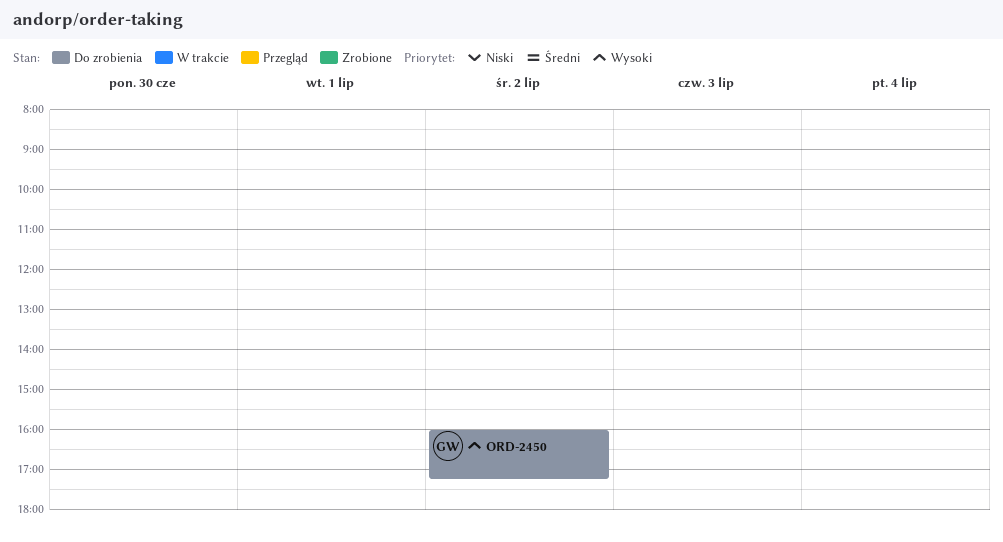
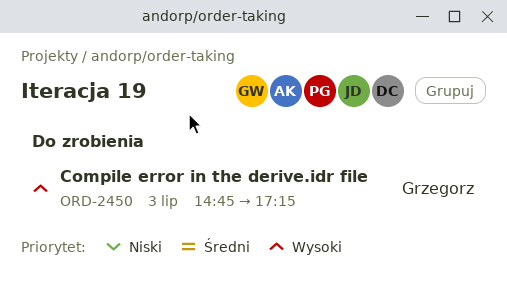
ORD-2450, day: Jul 2 -> Jul 3
ORD-2450, begins: 16:00 -> 14:45

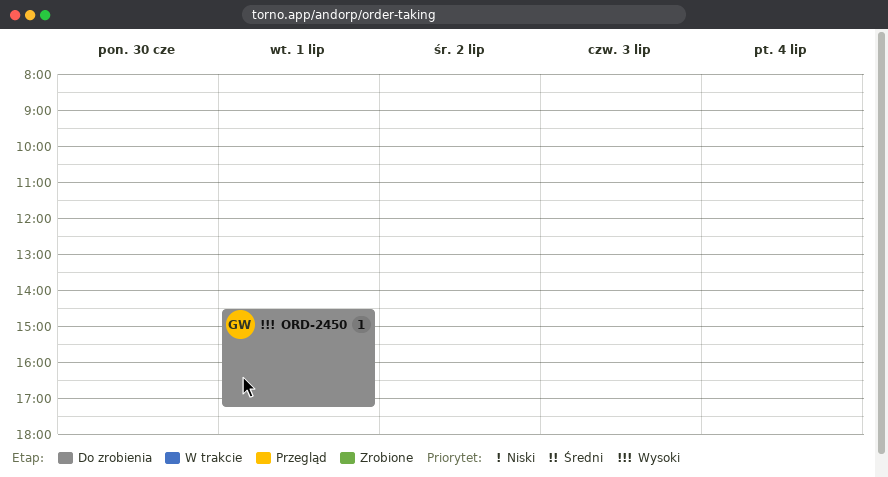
ORD-2450, day: Jul 3 -> Jul 1
ORD-2450, begins: 14:45 -> 14:30

